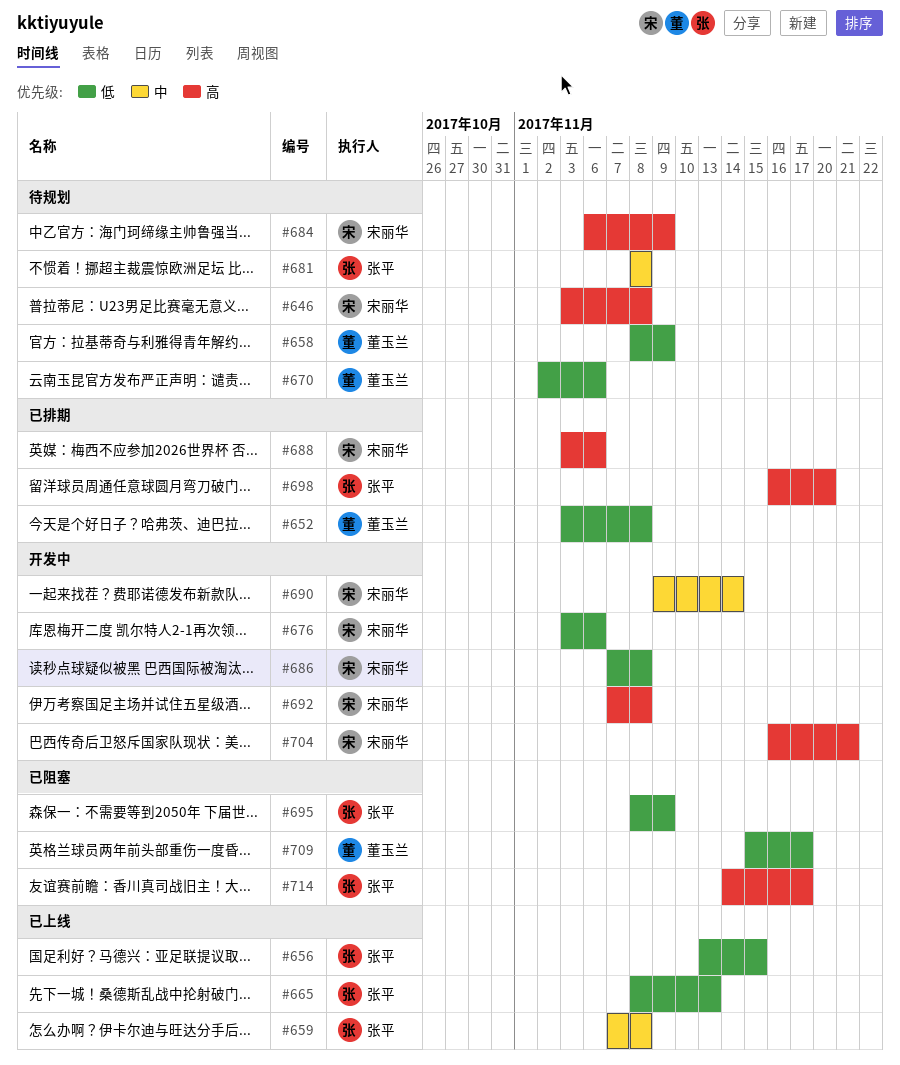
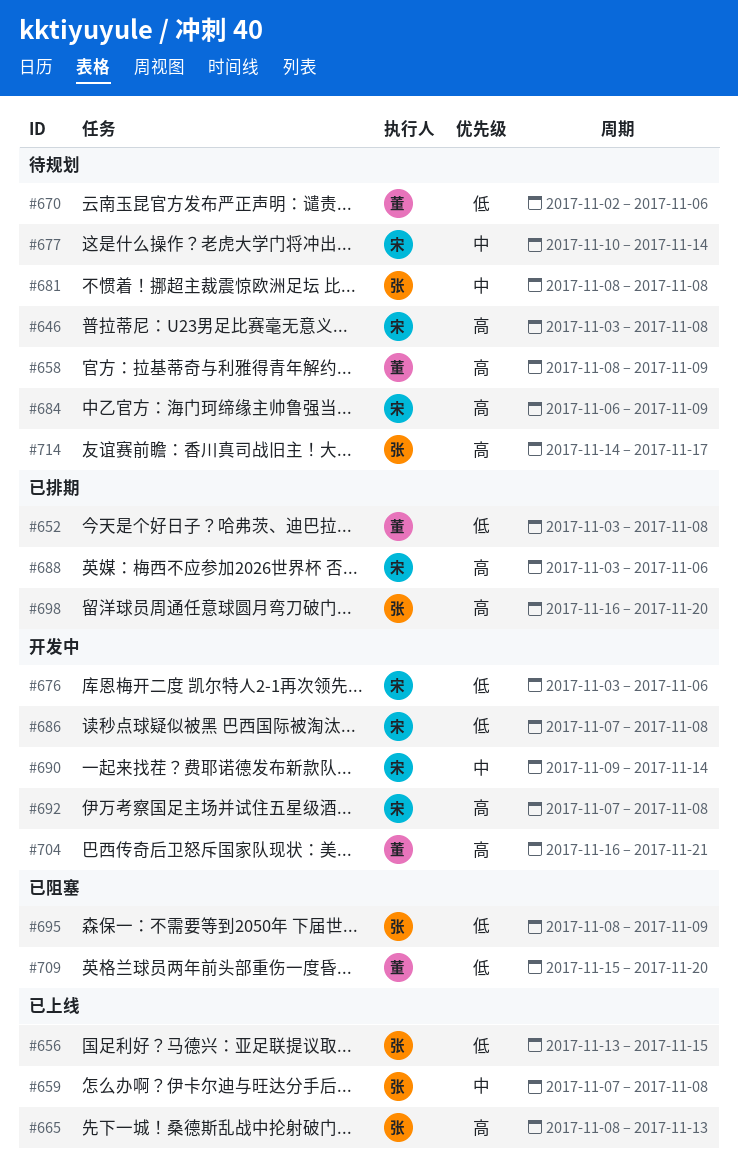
#658, priority: 低 -> 高
#665, priority: 低 -> 高
#677: none -> present
#704, owner: 宋丽华 -> 董玉兰
#709, due: Nov 17 -> Nov 20
#714, status: 已阻塞 -> 待规划

